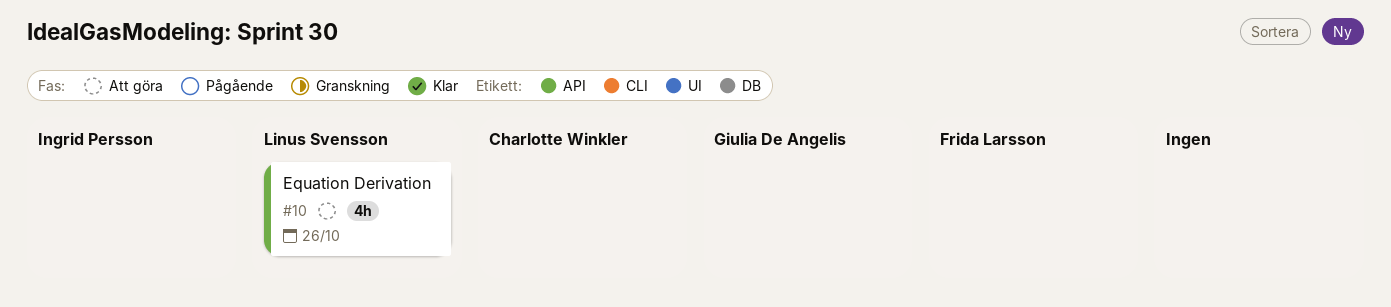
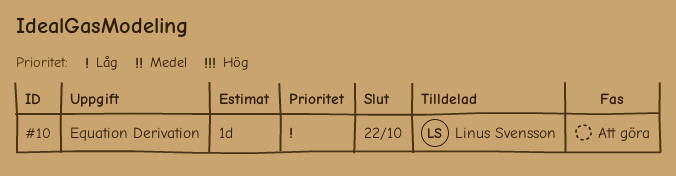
#10, estimate: 4h -> 1d
#10, due: Oct 26 -> Oct 22

